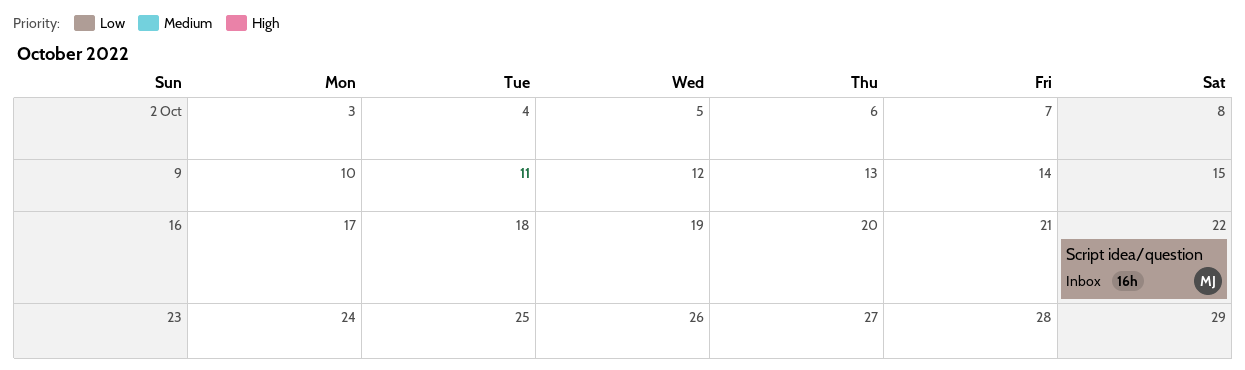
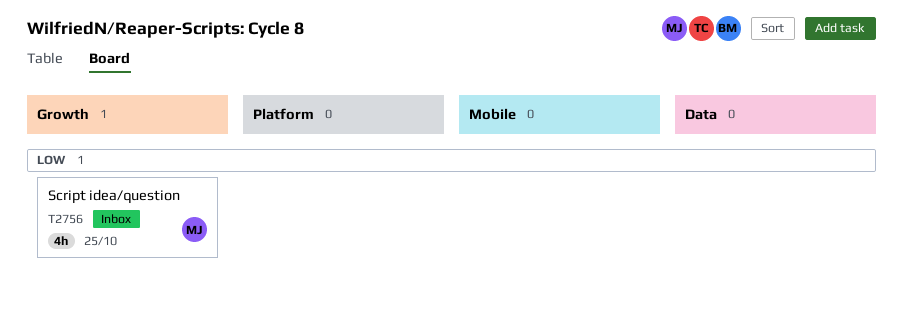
Script idea/question, estimate: 16h -> 4h
Script idea/question, due: Oct 22 -> Oct 25

